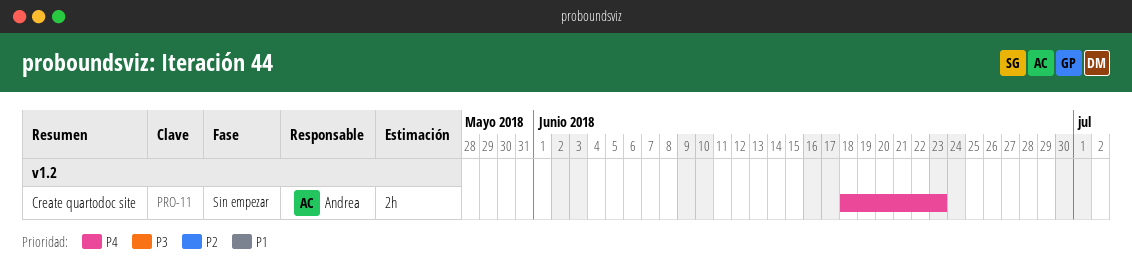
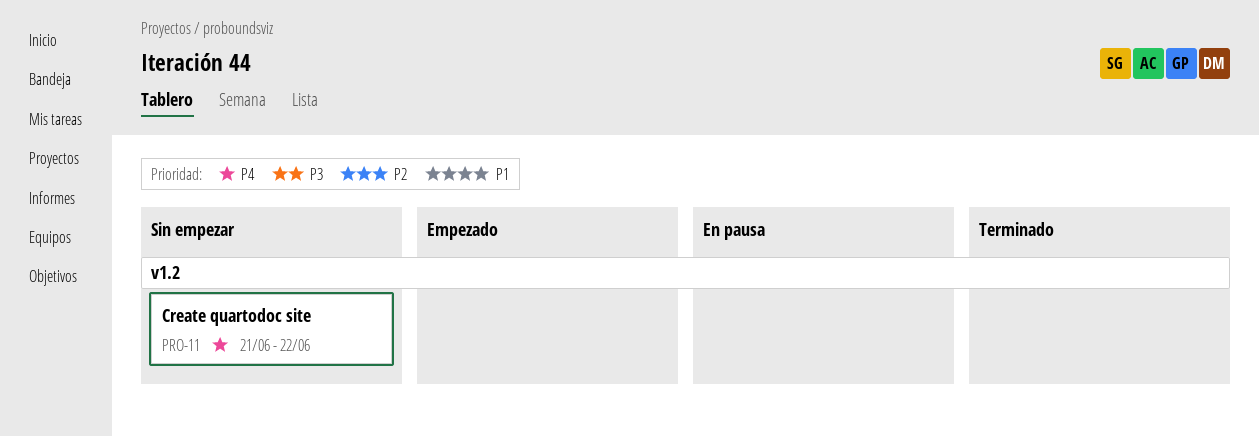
PRO-11, start: Jun 18 -> Jun 21
PRO-11, due: Jun 23 -> Jun 22

